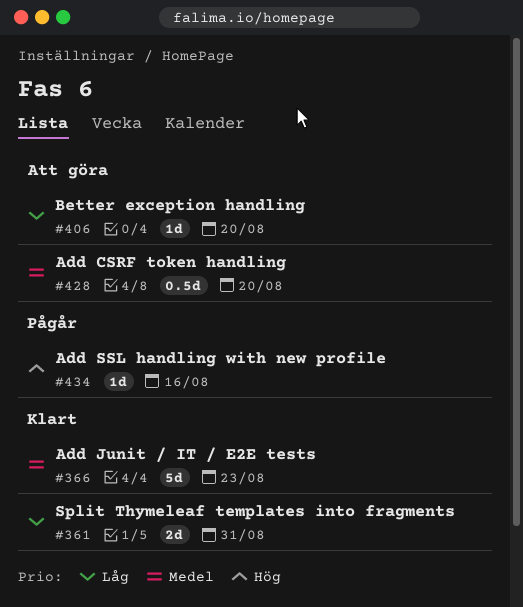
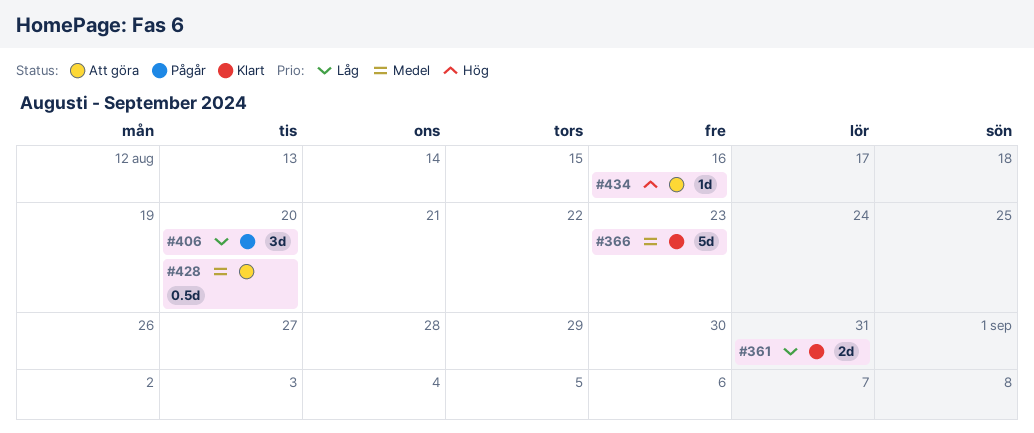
#406, status: Att göra -> Pågår
#406, estimate: 1d -> 3d
#434, status: Pågår -> Att göra

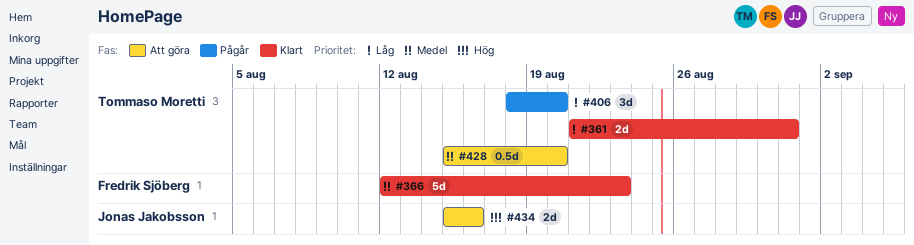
#434, estimate: 1d -> 2d

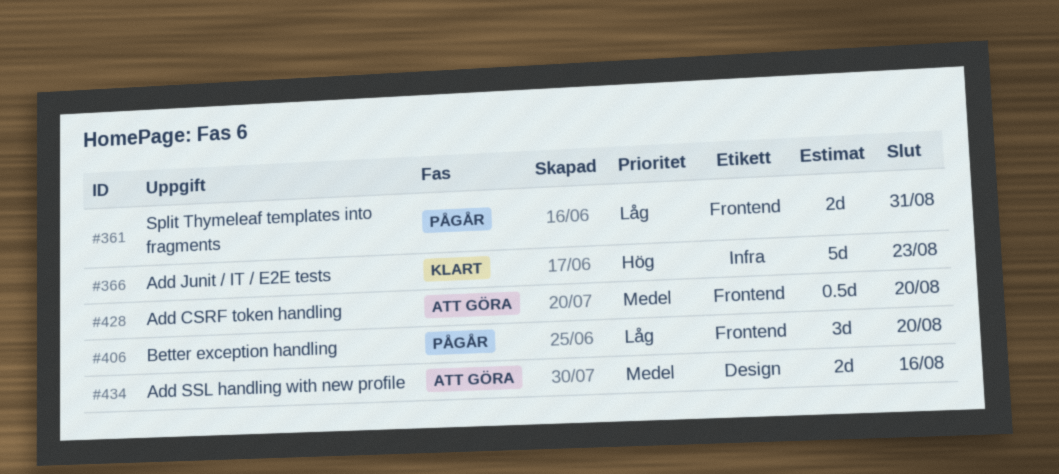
#361, status: Klart -> Pågår
#366, priority: Medel -> Hög
#434, priority: Hög -> Medel

